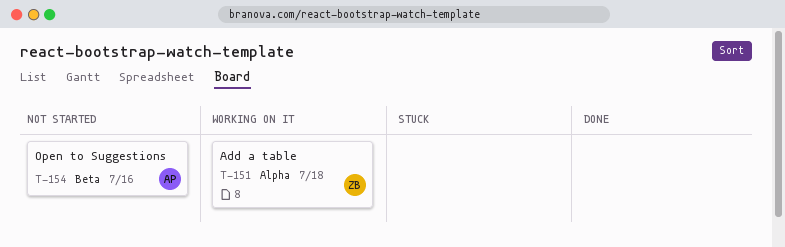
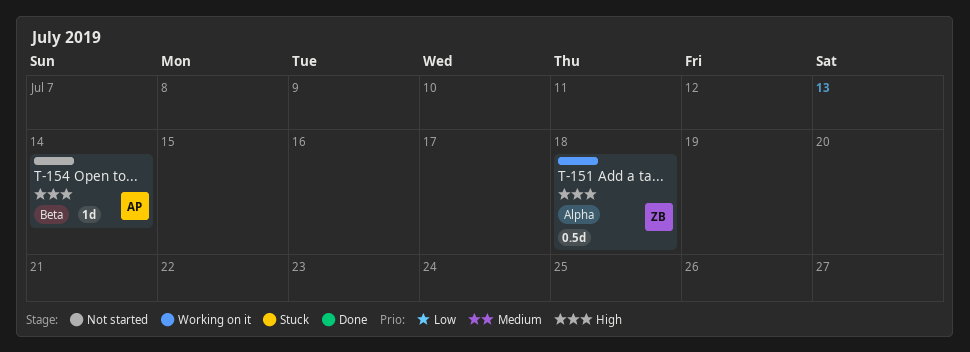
T-154, due: Jul 16 -> Jul 14

